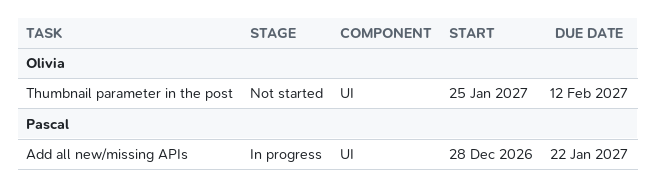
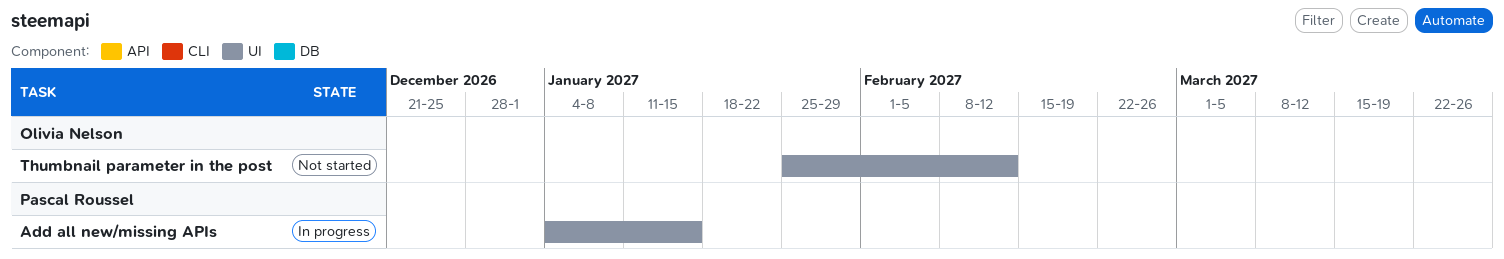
Add all new/missing APIs, start: Dec 28 -> Jan 4
Add all new/missing APIs, due: Jan 22 -> Jan 15

